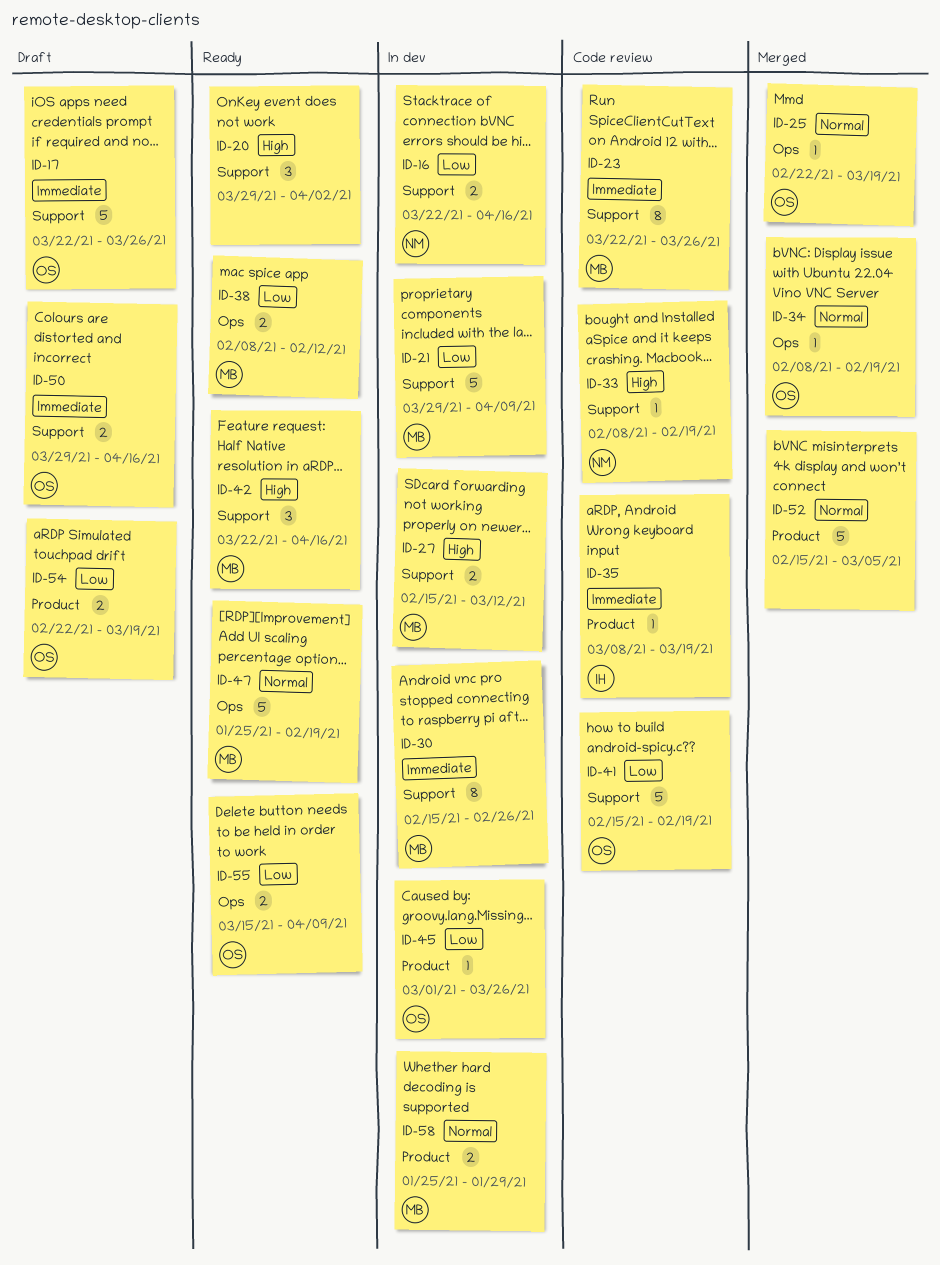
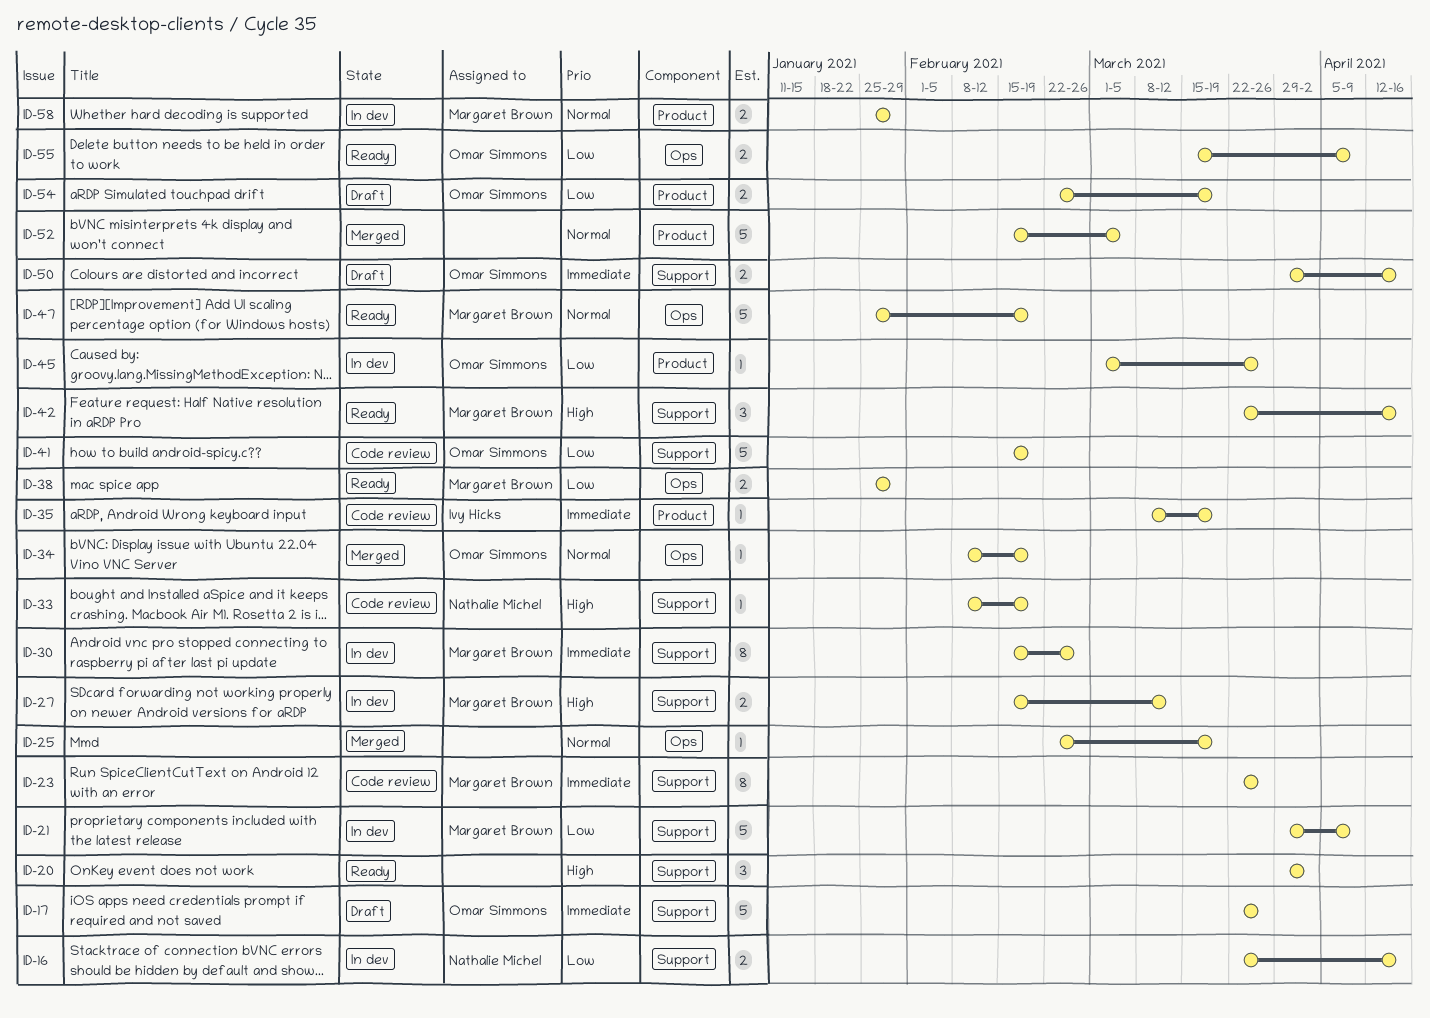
ID-25, owner: Omar Simmons -> none
ID-38, start: Feb 8 -> Jan 25
ID-38, due: Feb 12 -> Jan 29

